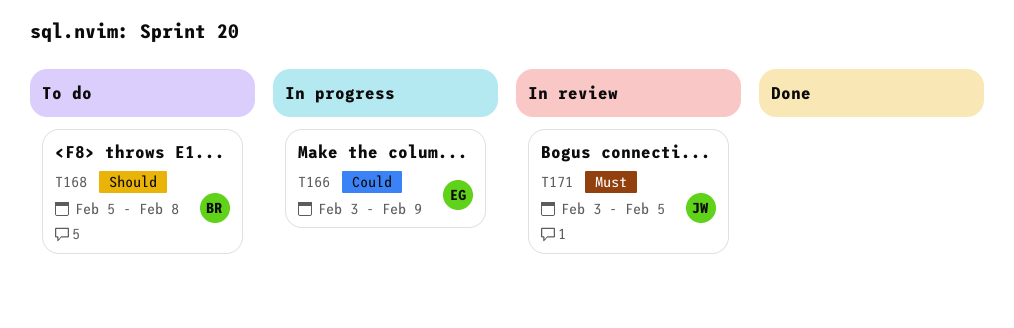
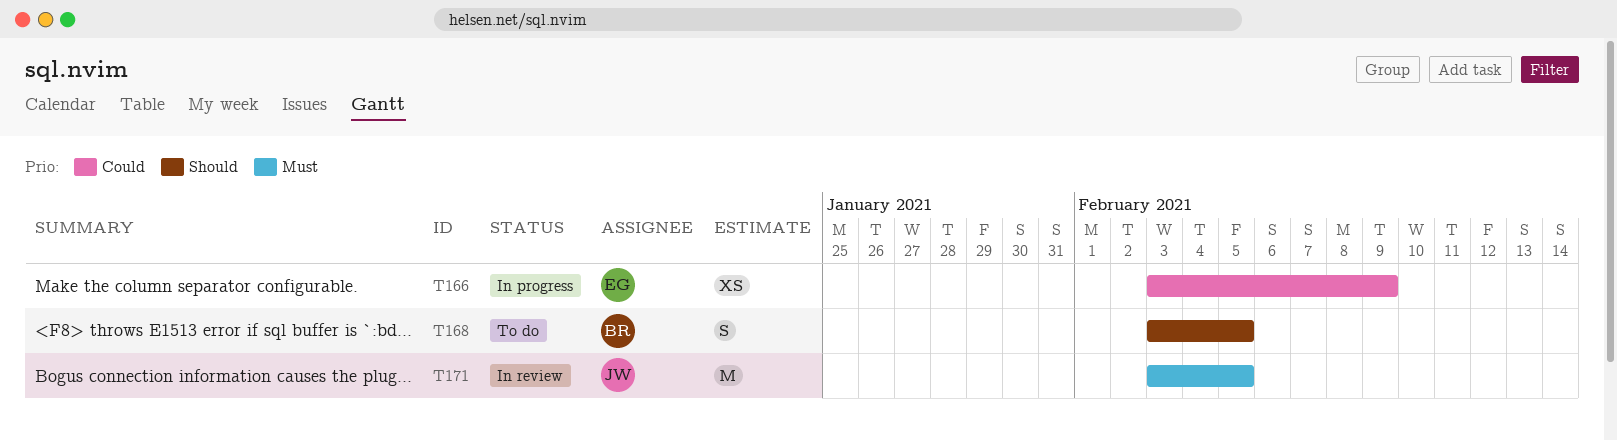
T168, start: Feb 5 -> Feb 3
T168, due: Feb 8 -> Feb 5

